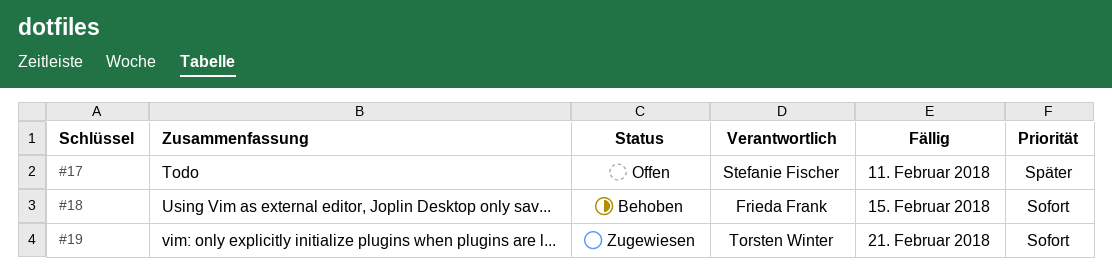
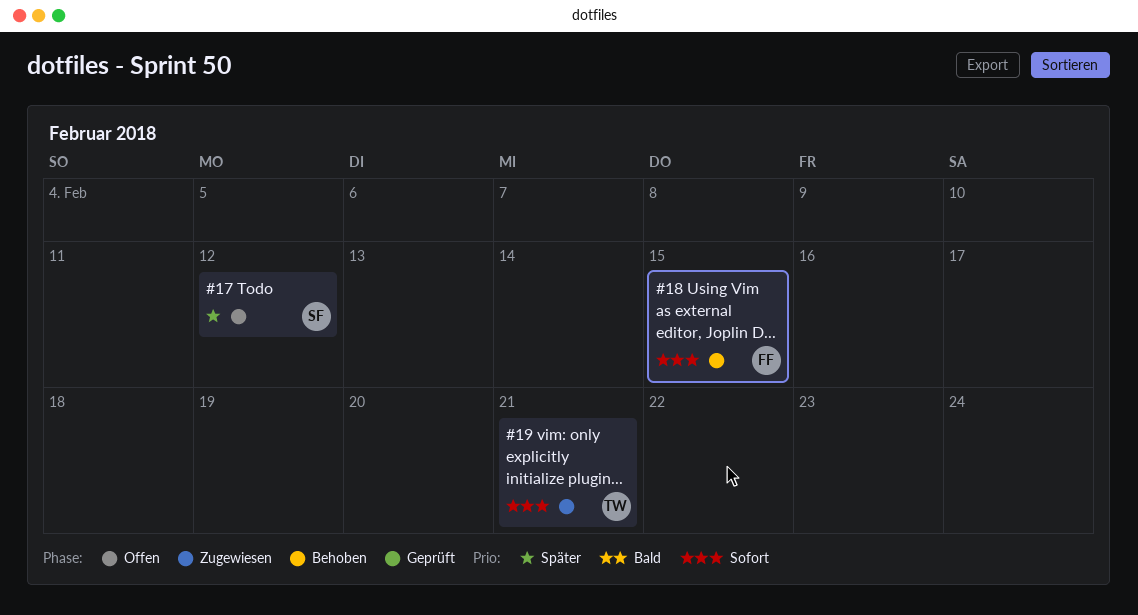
#17, due: Feb 11 -> Feb 12

